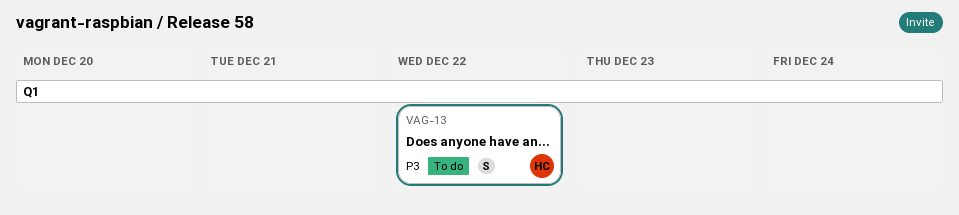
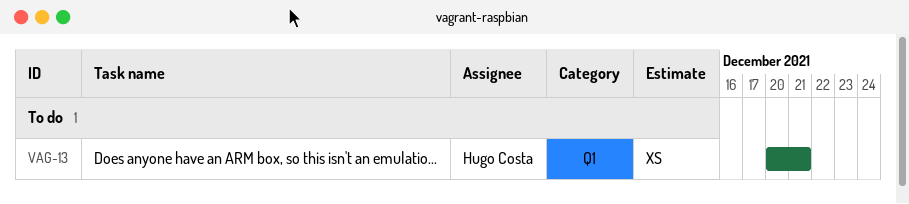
VAG-13, estimate: S -> XS
VAG-13, due: Dec 22 -> Dec 21

